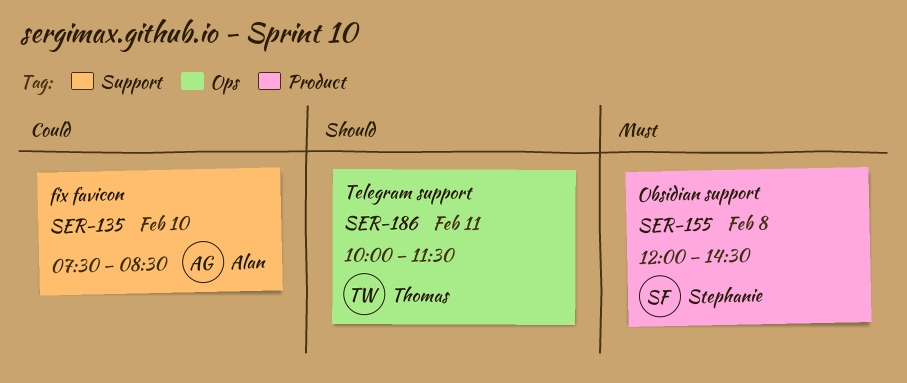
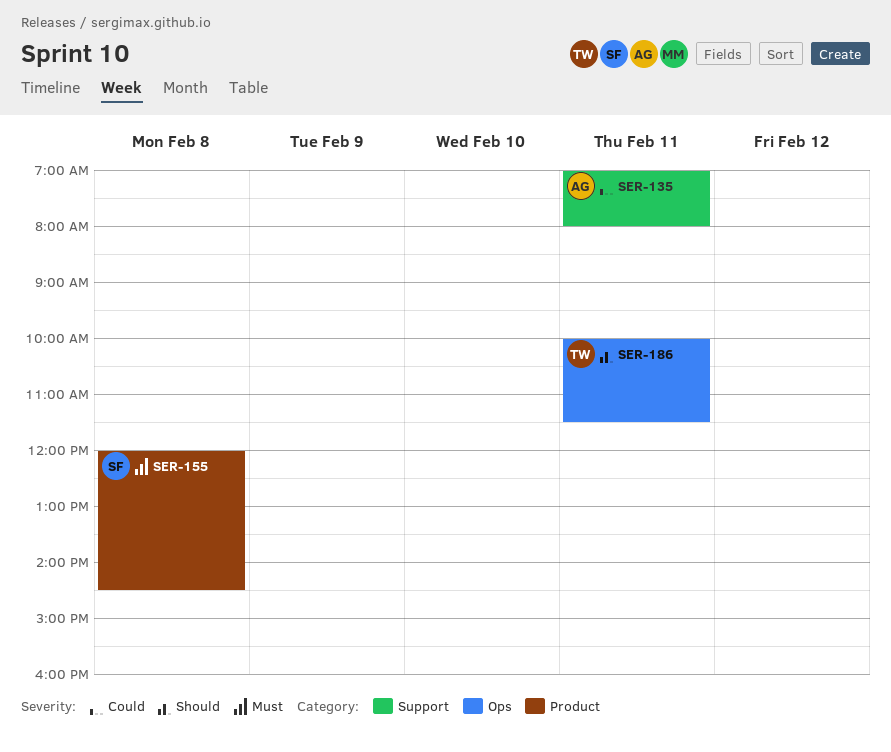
SER-135, day: Feb 10 -> Feb 11
SER-135, begins: 07:30 -> 07:00
SER-135, ends: 08:30 -> 08:00

